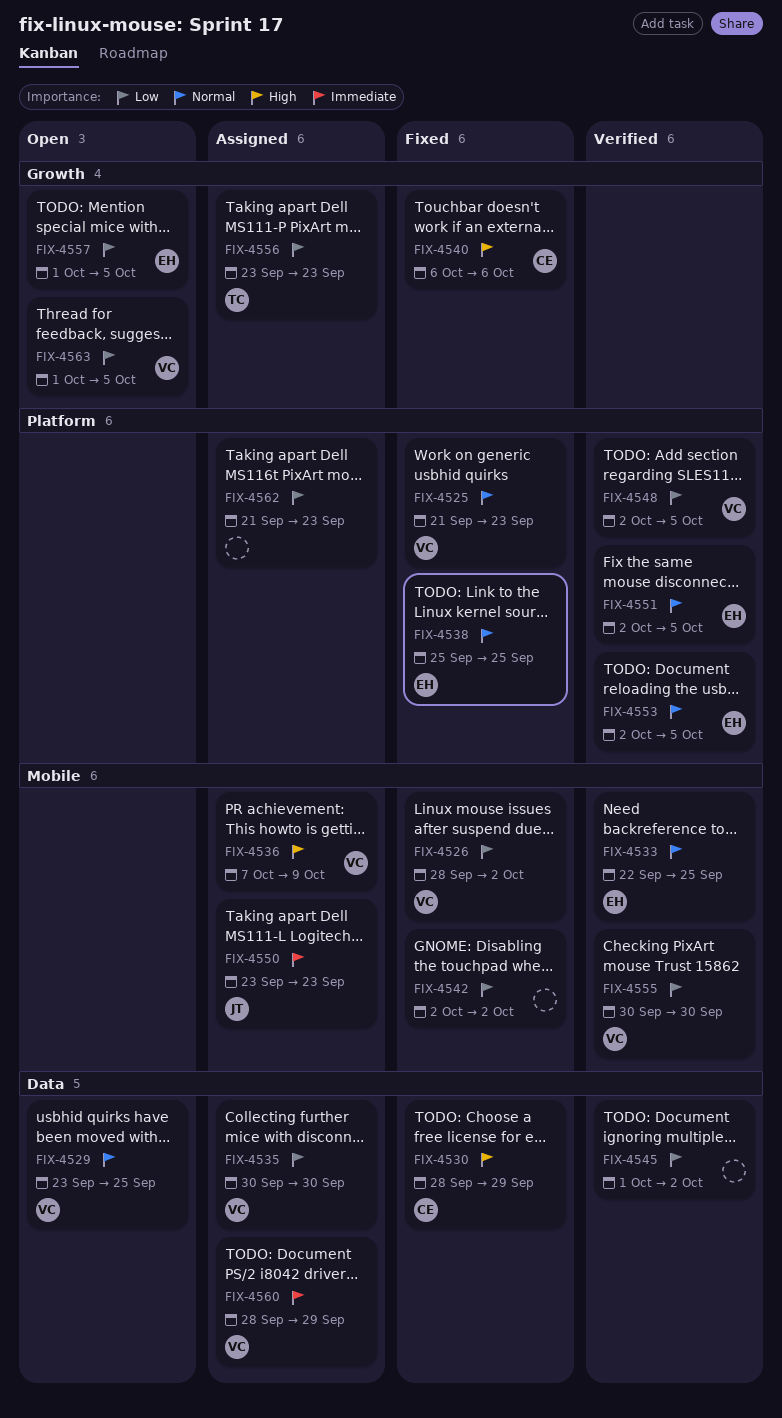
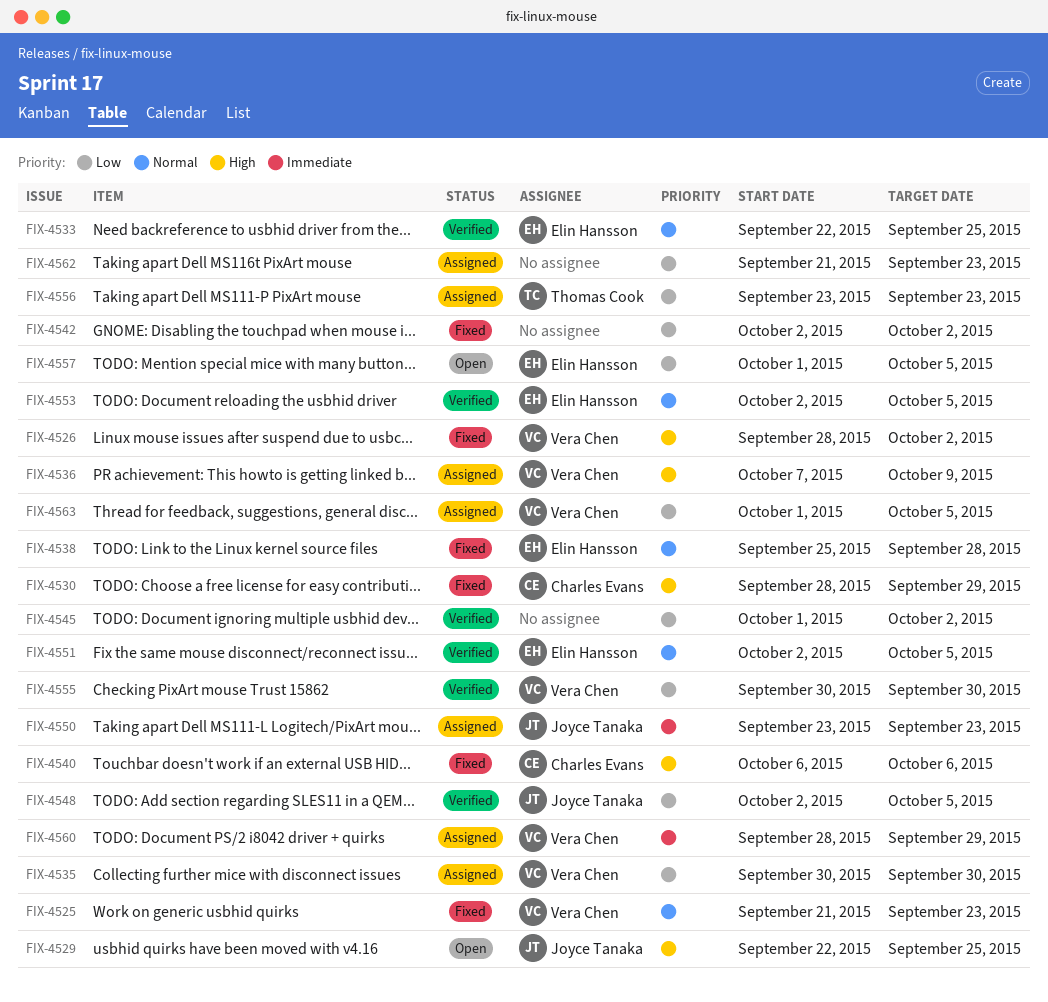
FIX-4526, priority: Low -> High
FIX-4529, owner: Vera Chen -> Joyce Tanaka
FIX-4529, priority: Normal -> High
FIX-4529, start: Sep 23 -> Sep 22
FIX-4538, due: Sep 25 -> Sep 28
FIX-4548, owner: Vera Chen -> Joyce Tanaka
FIX-4563, status: Open -> Assigned

